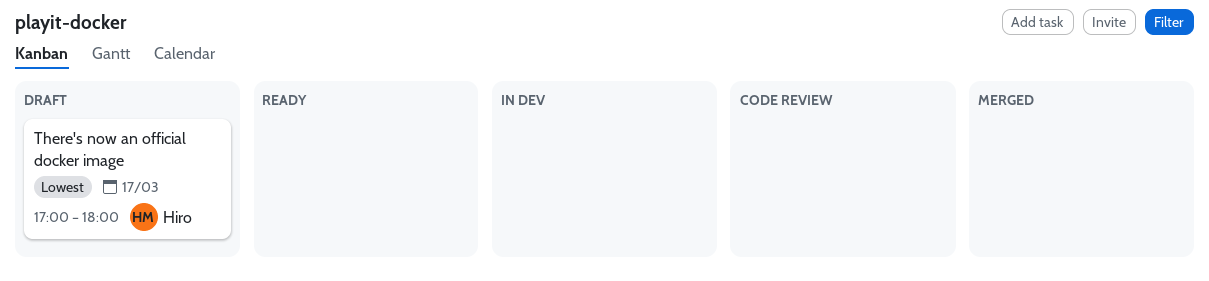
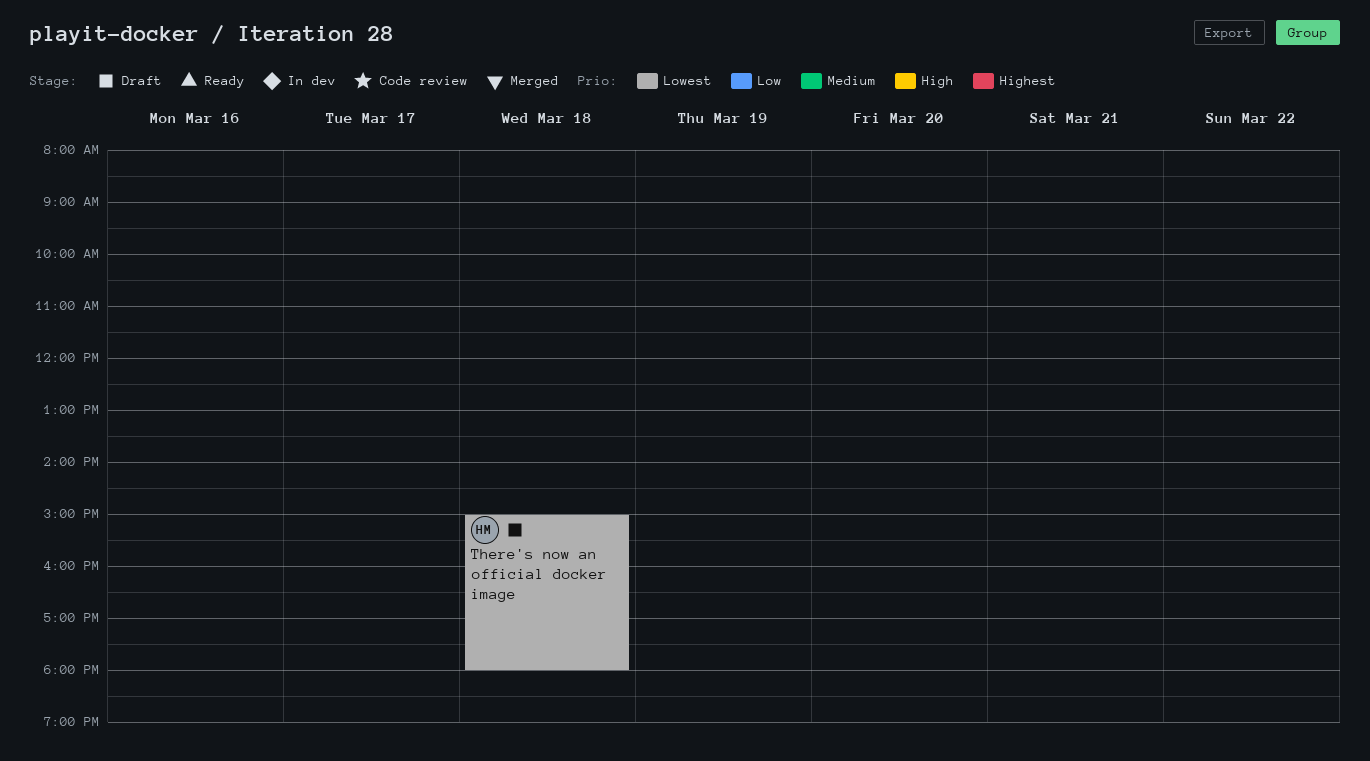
There's now an official docker image, day: Mar 17 -> Mar 18
There's now an official docker image, begins: 17:00 -> 15:00

